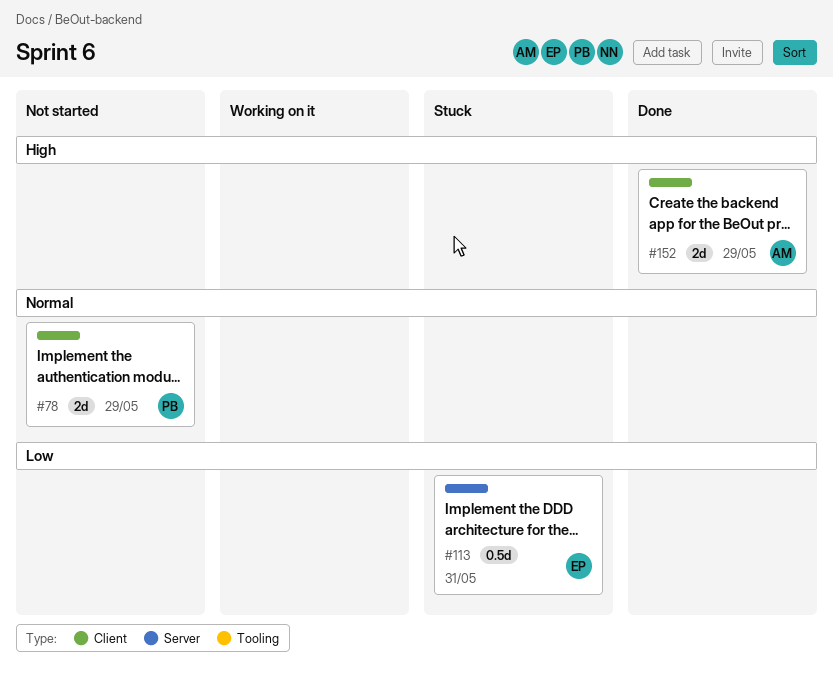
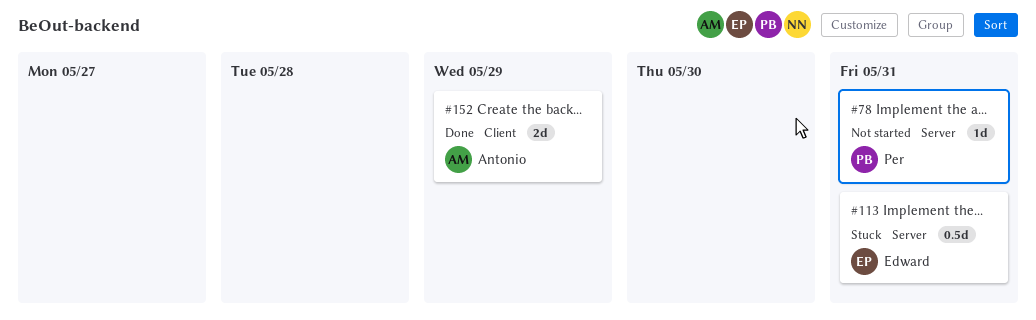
#78, label: Client -> Server
#78, estimate: 2d -> 1d
#78, due: May 29 -> May 31

